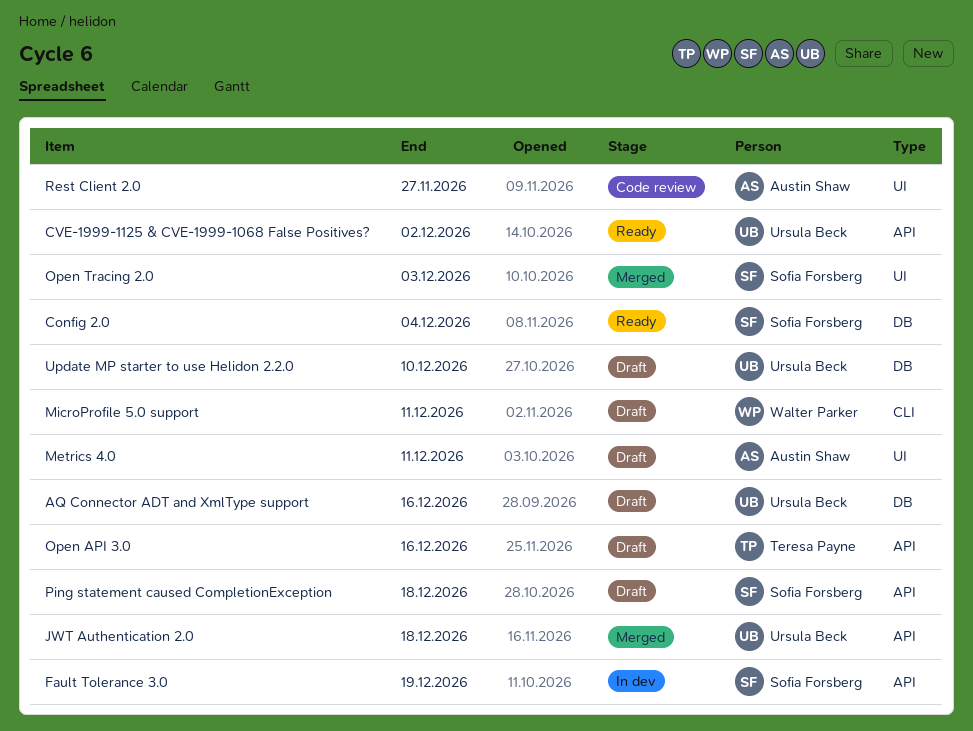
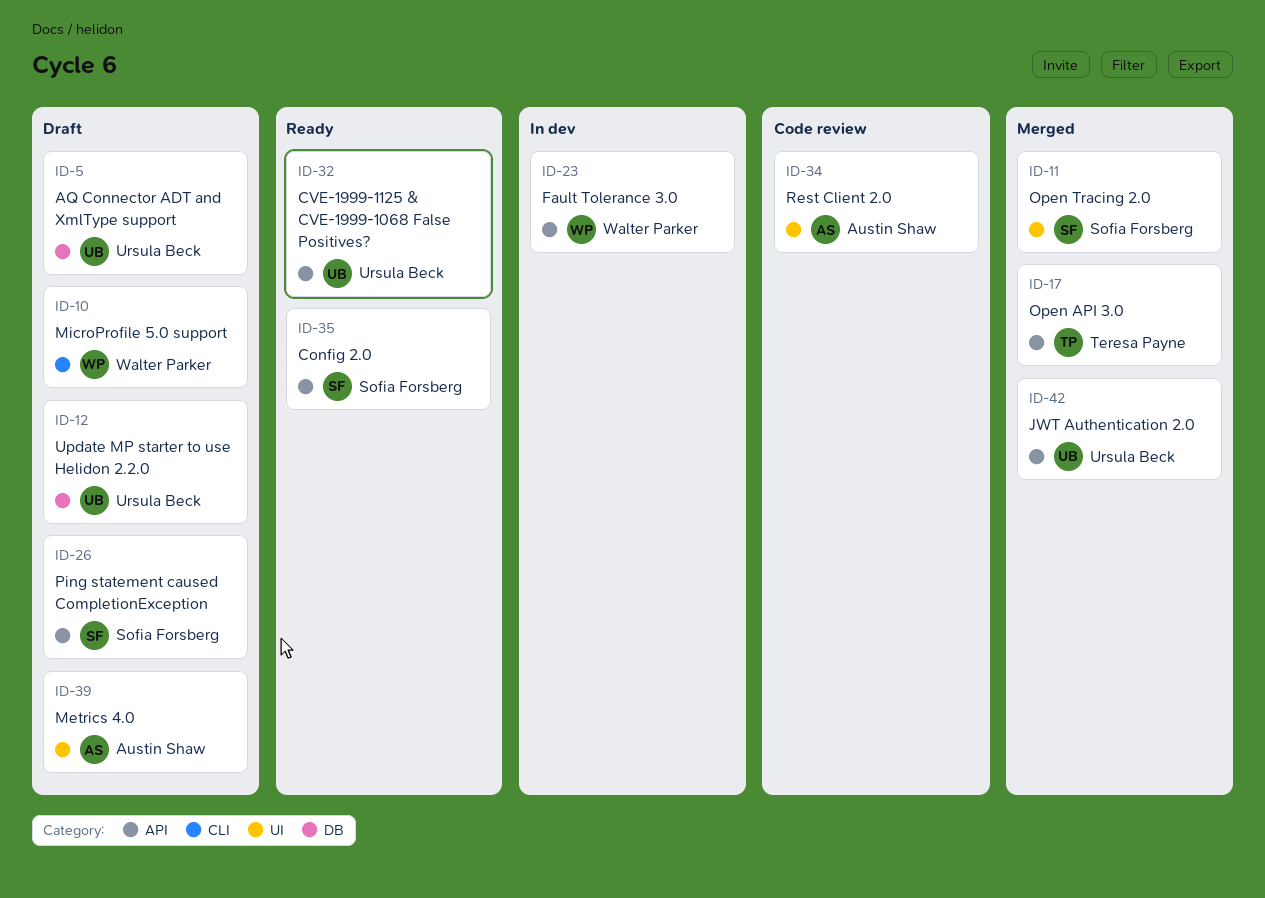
Config 2.0, label: DB -> API
Fault Tolerance 3.0, owner: Sofia Forsberg -> Walter Parker
Open API 3.0, status: Draft -> Merged

